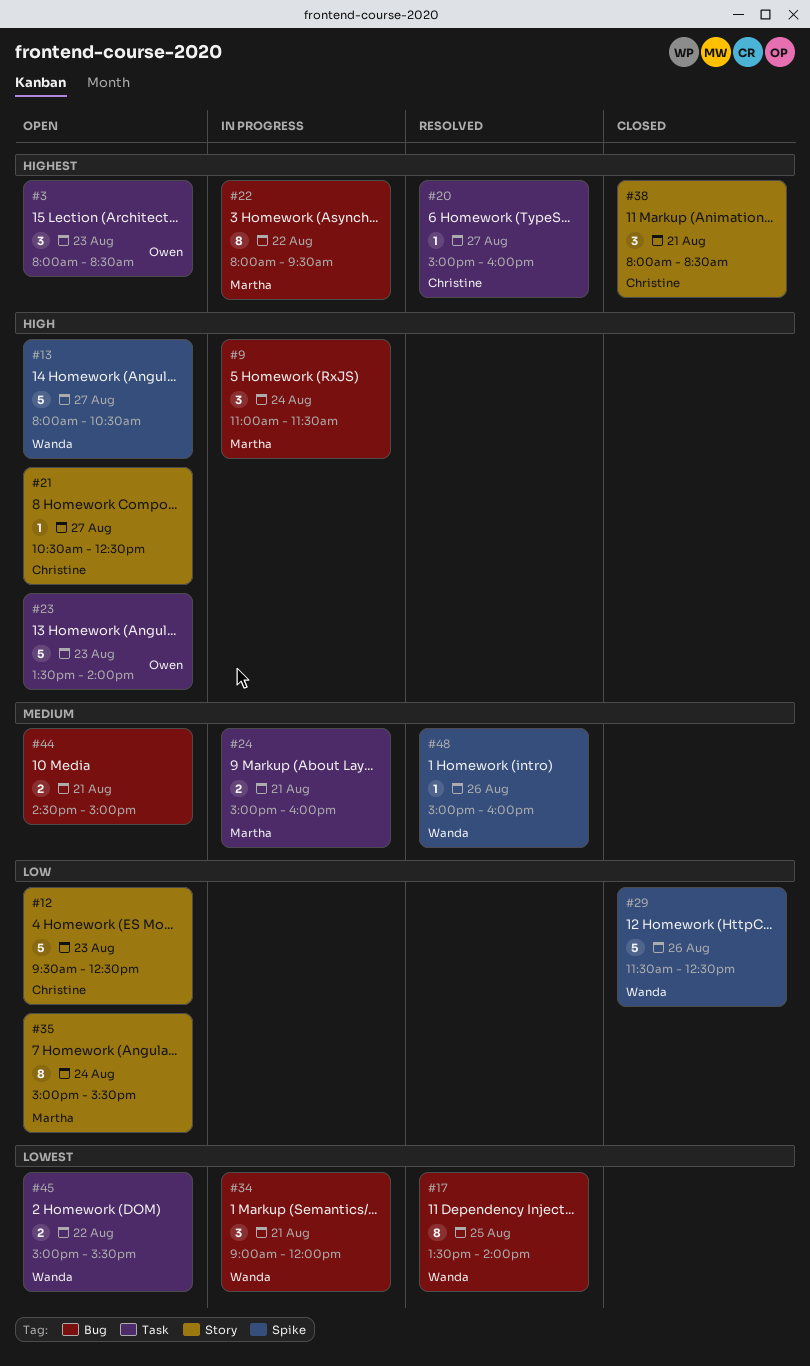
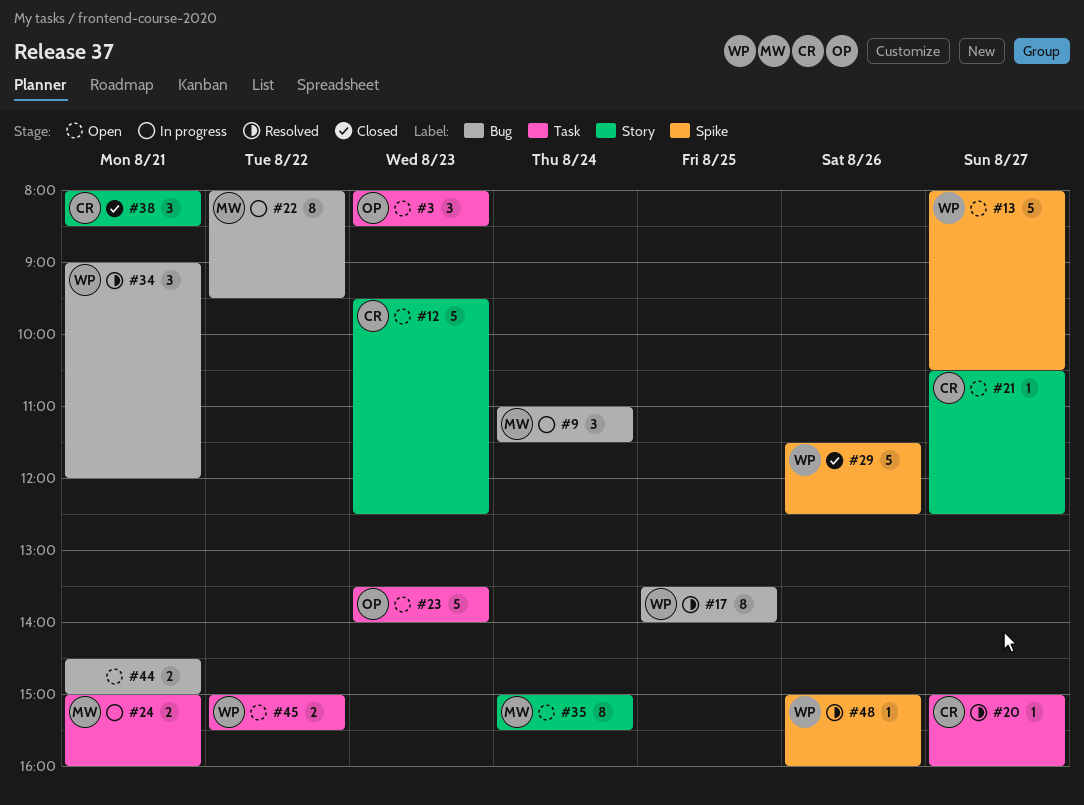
#34, status: In progress -> Resolved

